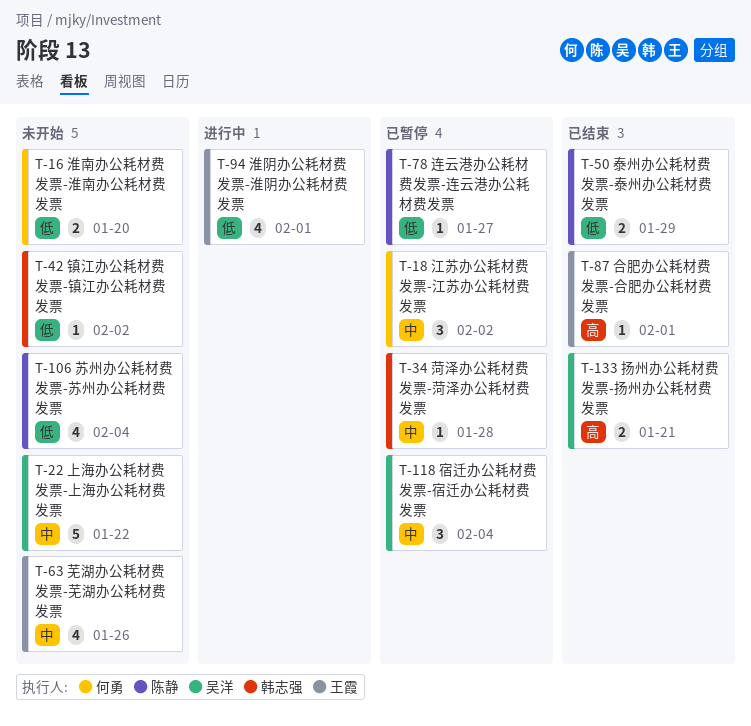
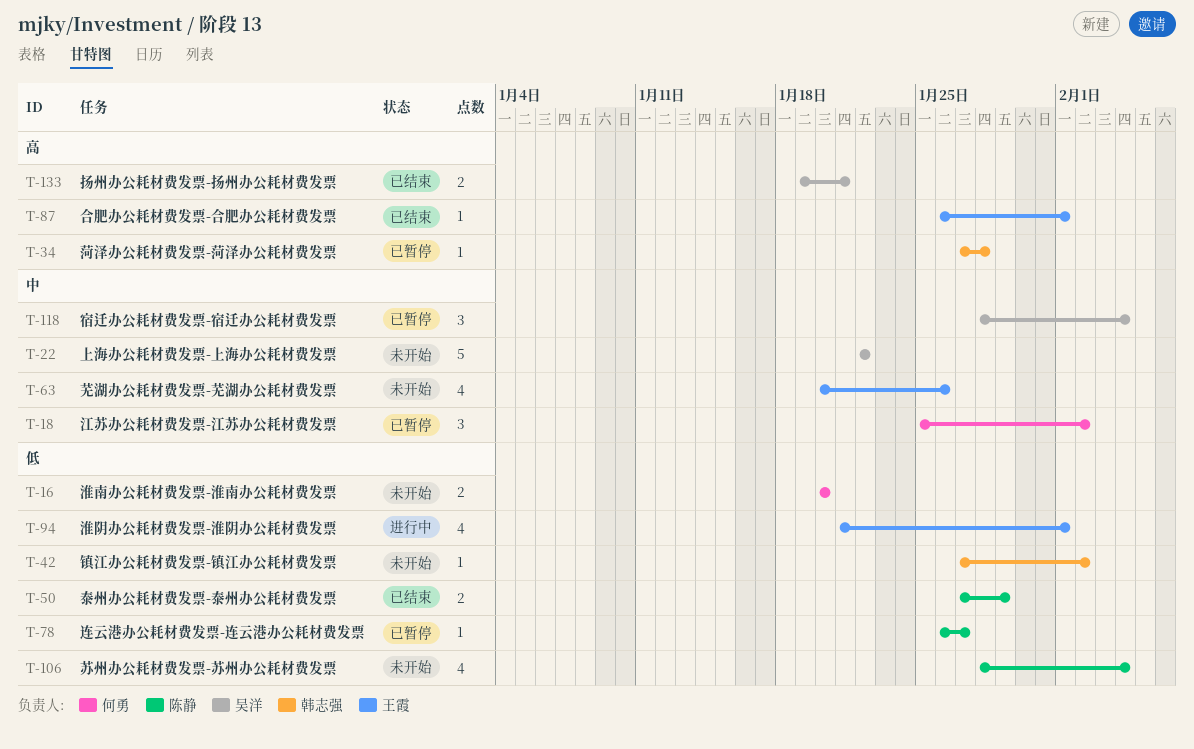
T-34, priority: 中 -> 高

